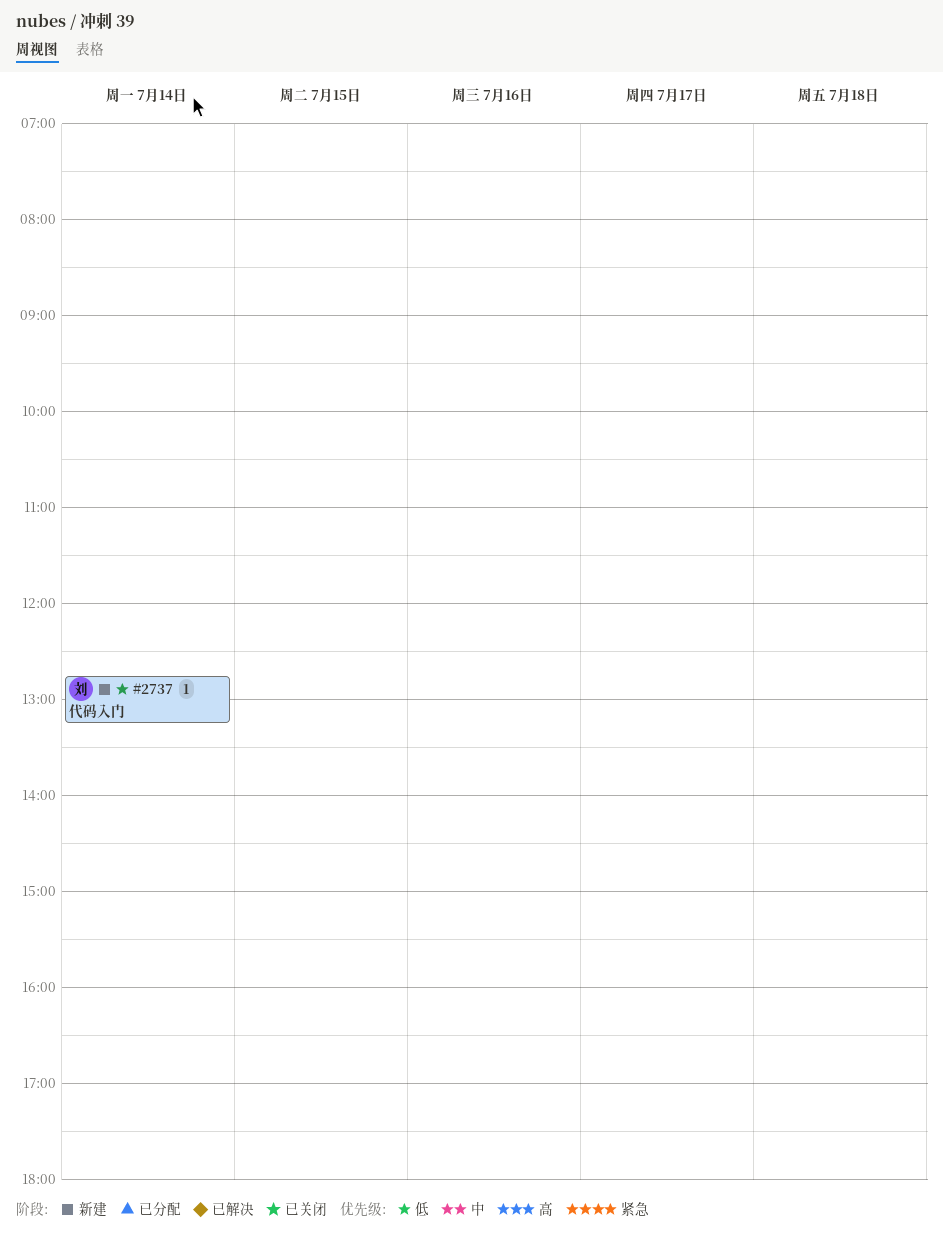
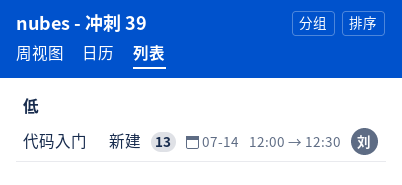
代码入门, estimate: 1 -> 13
代码入门, begins: 12:45 -> 12:00
代码入门, ends: 13:15 -> 12:30

